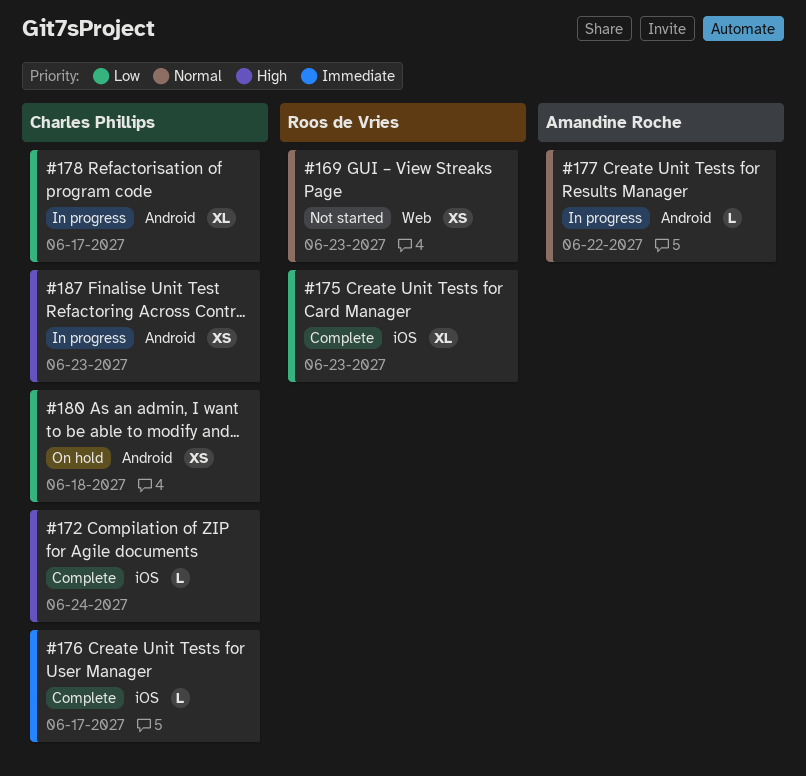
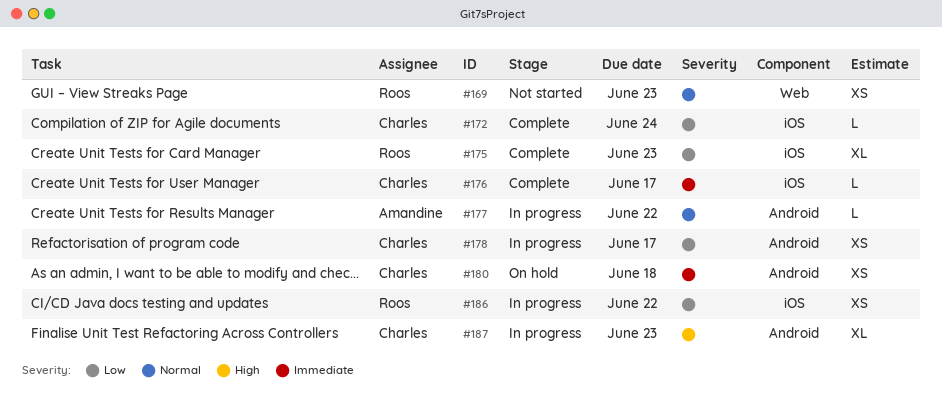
#172, priority: High -> Low
#178, estimate: XL -> XS
#180, priority: Low -> Immediate
#186: none -> present
#187, estimate: XS -> XL

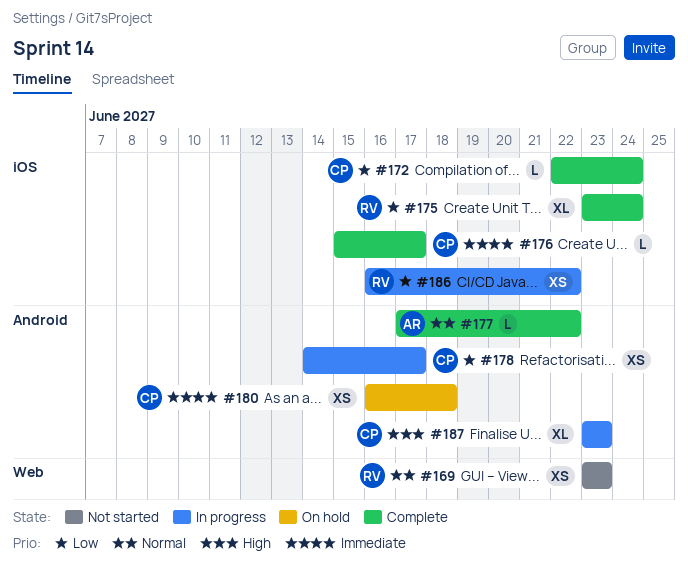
#175, due: Jun 23 -> Jun 24
#177, status: In progress -> Complete

